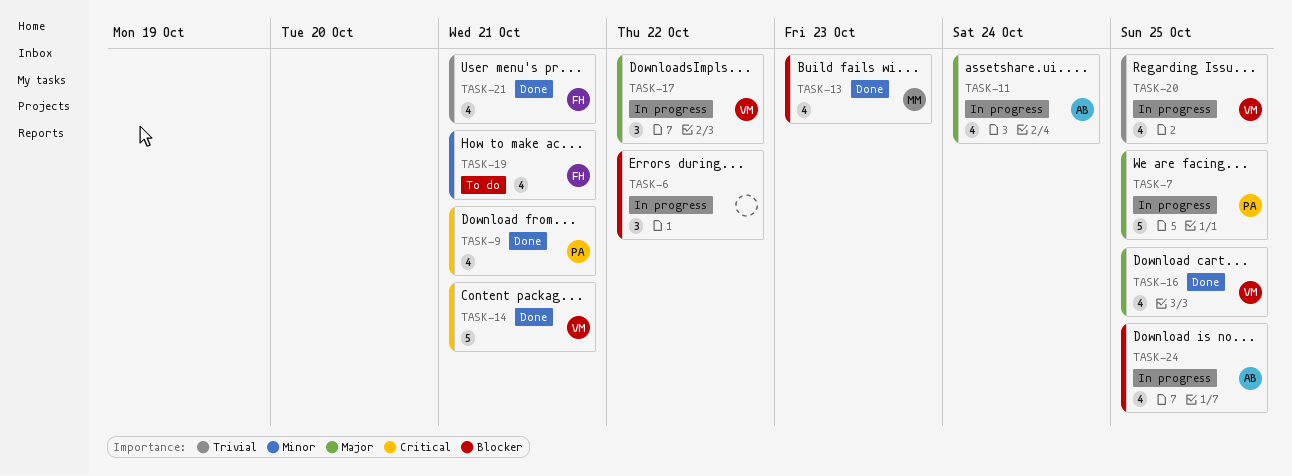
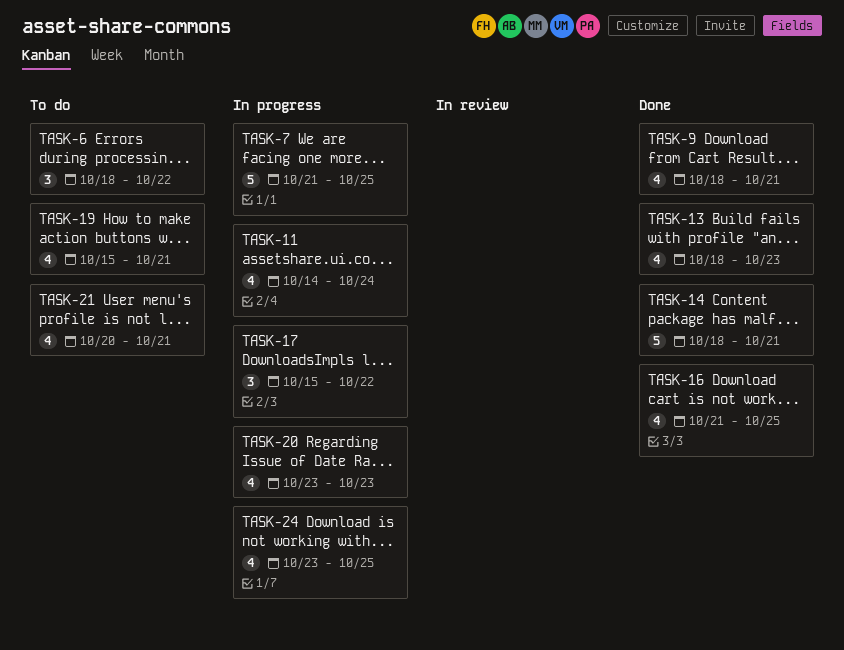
TASK-6, status: In progress -> To do
TASK-20, due: Oct 25 -> Oct 23
TASK-21, status: Done -> To do

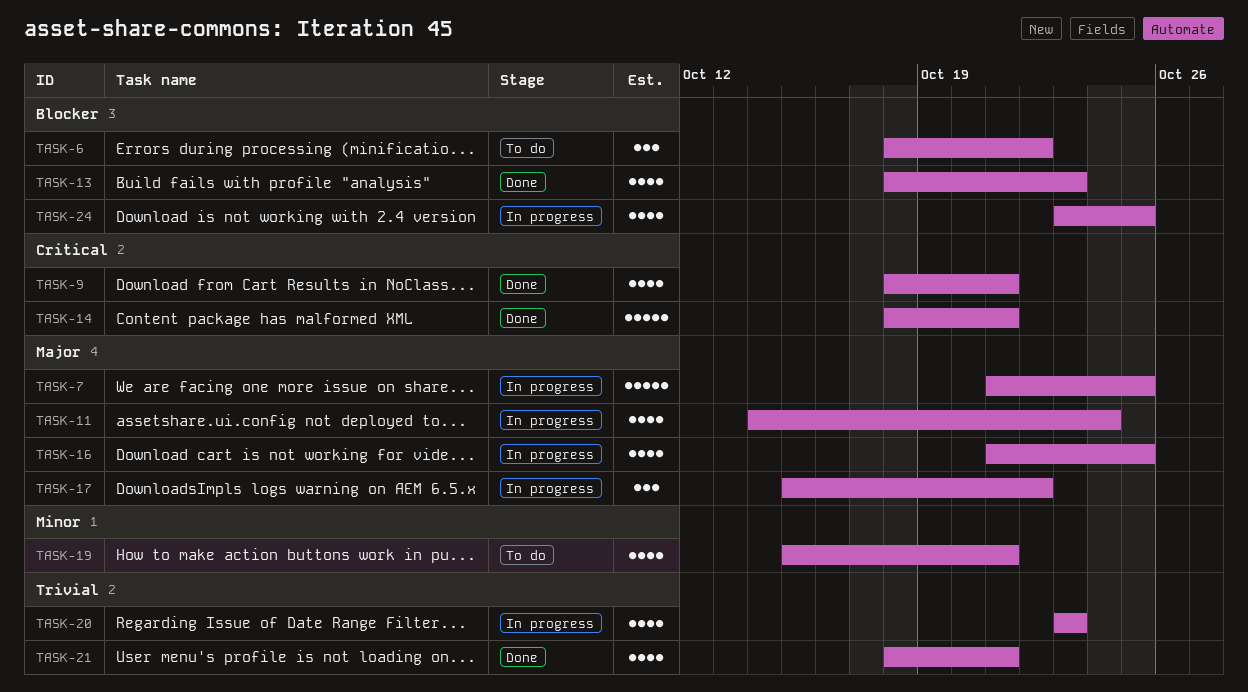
TASK-16, status: Done -> In progress
TASK-21, status: To do -> Done
TASK-21, start: Oct 20 -> Oct 18

